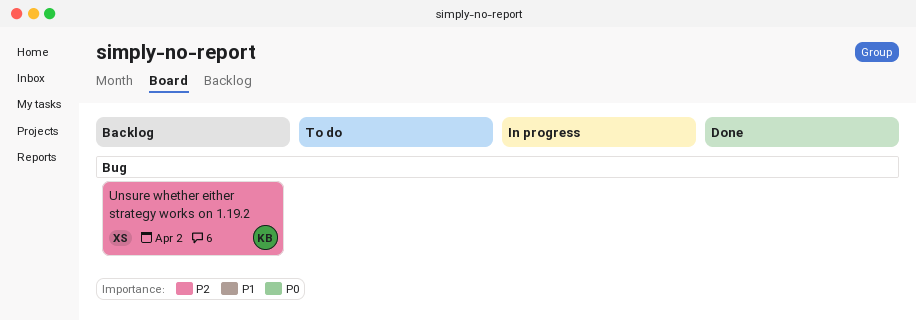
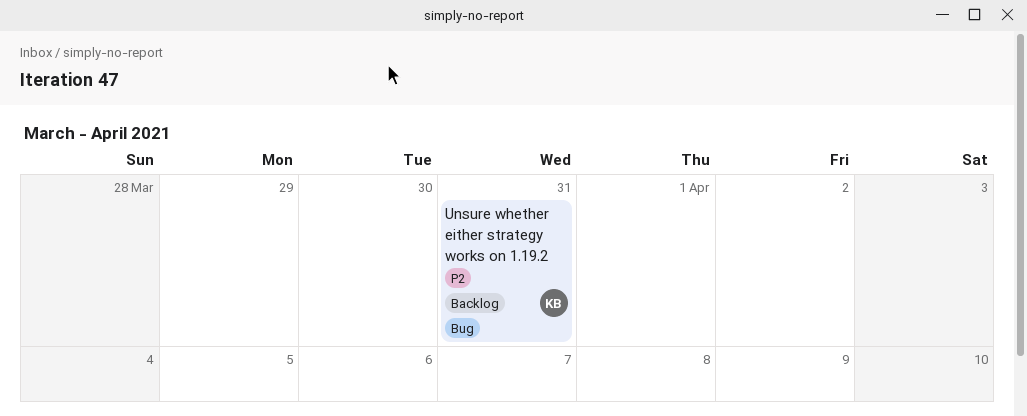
Unsure whether either strategy works on 1.19.2, due: Apr 2 -> Mar 31

